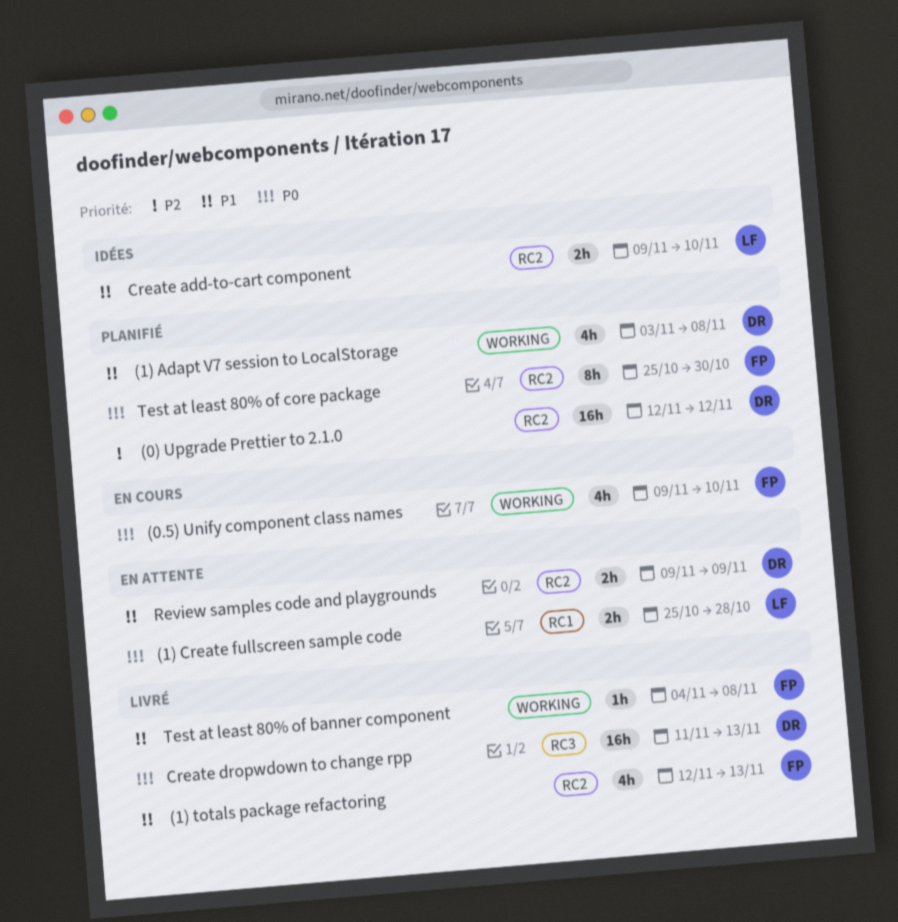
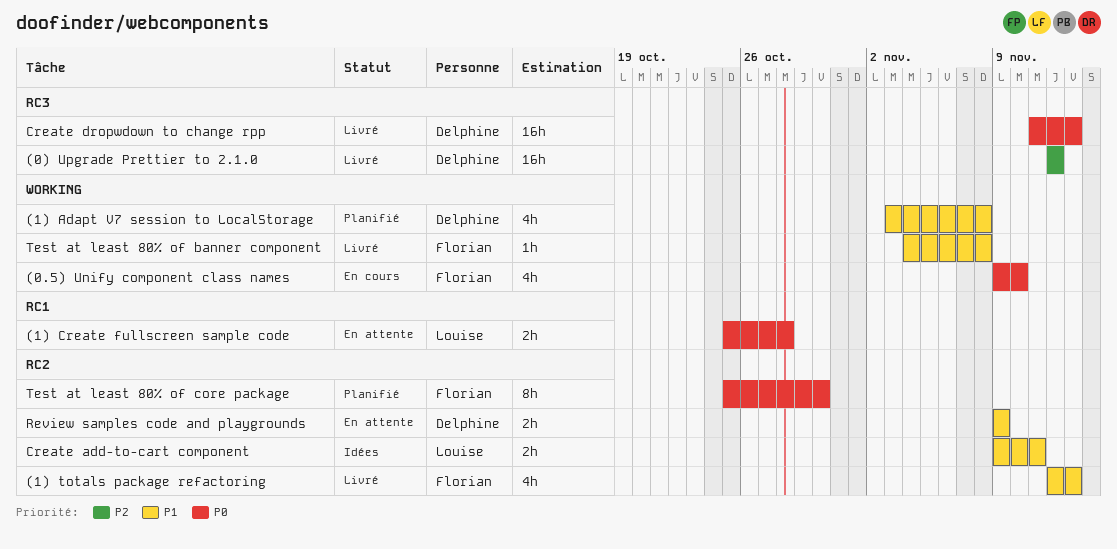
(0) Upgrade Prettier to 2.1.0, status: Planifié -> Livré
(0) Upgrade Prettier to 2.1.0, label: RC2 -> RC3
Create add-to-cart component, due: Nov 10 -> Nov 11

